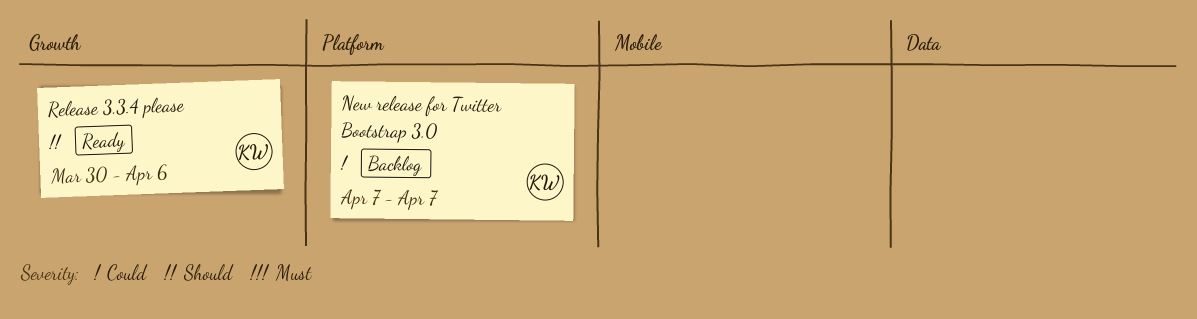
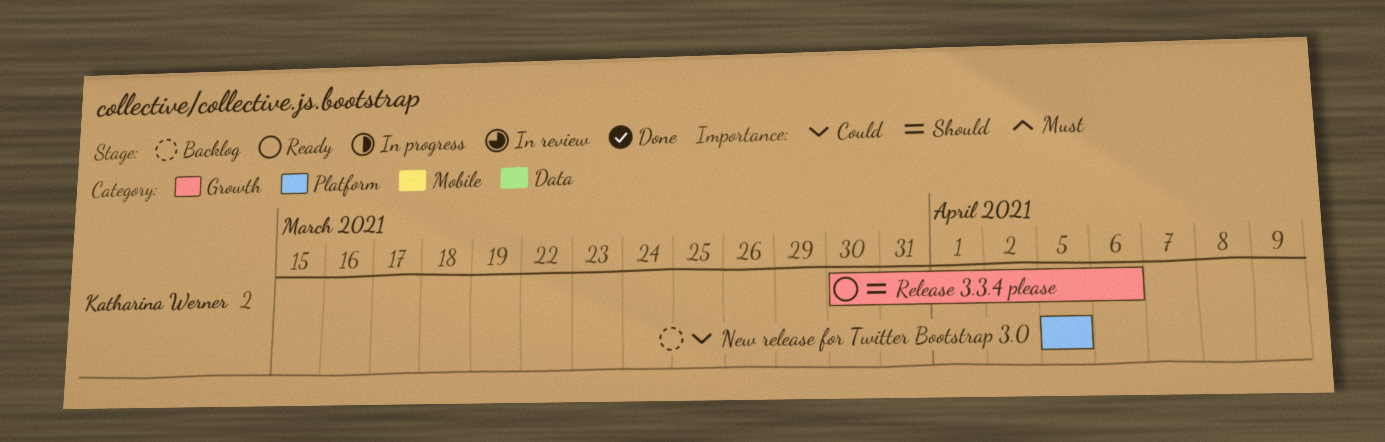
New release for Twitter Bootstrap 3.0, start: Apr 7 -> Apr 5
New release for Twitter Bootstrap 3.0, due: Apr 7 -> Apr 5

